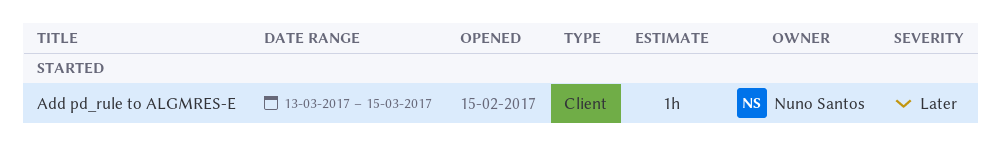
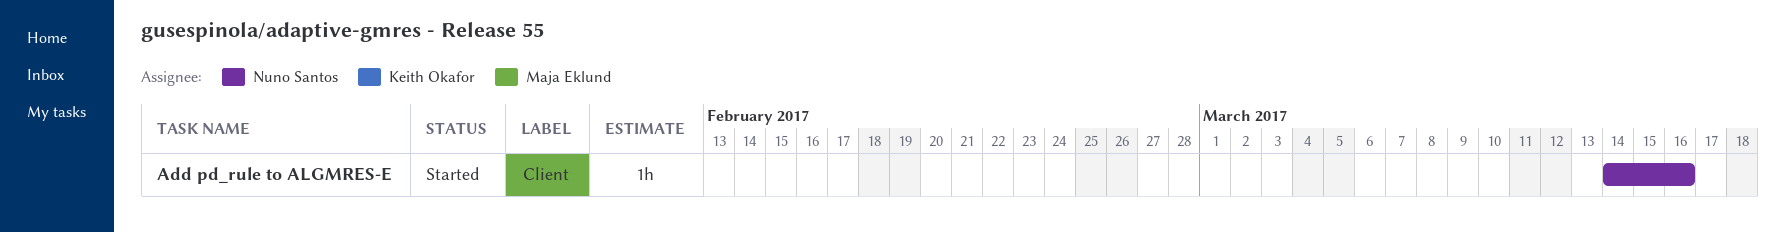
Add pd_rule to ALGMRES-E, start: Mar 13 -> Mar 14
Add pd_rule to ALGMRES-E, due: Mar 15 -> Mar 16

